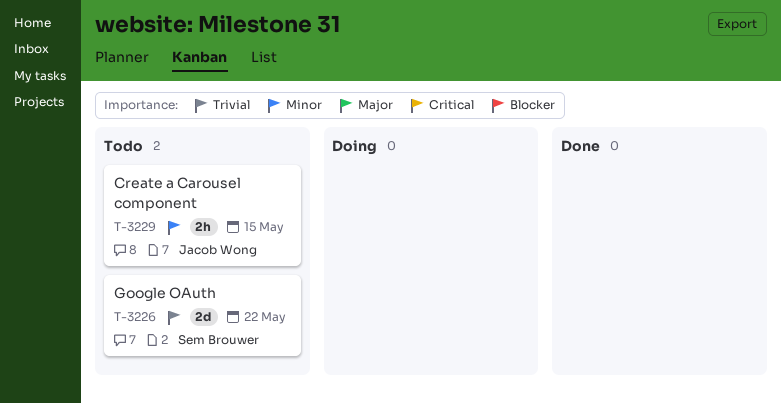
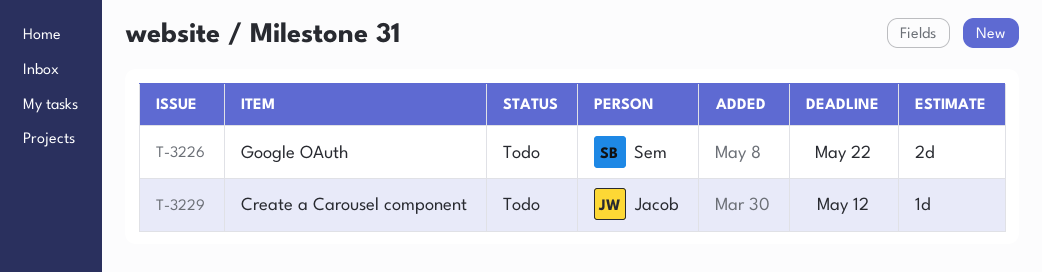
T-3229, estimate: 2h -> 1d
T-3229, due: May 15 -> May 12

